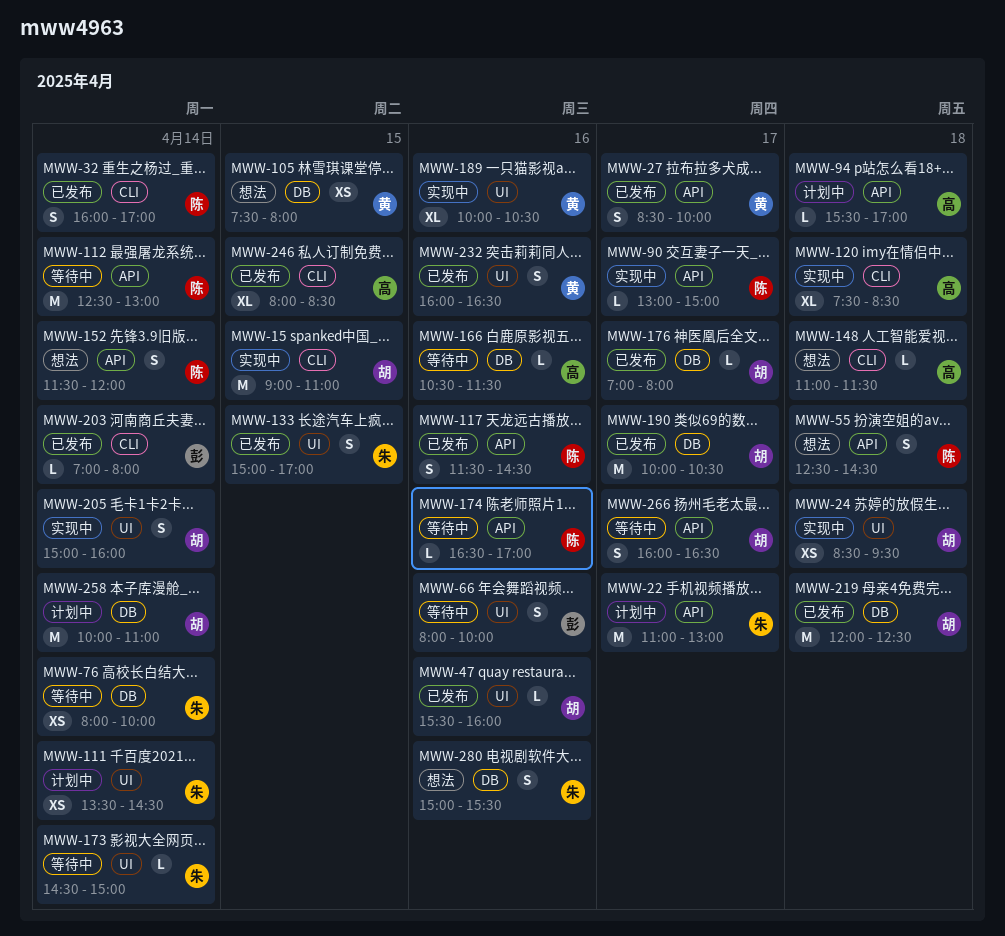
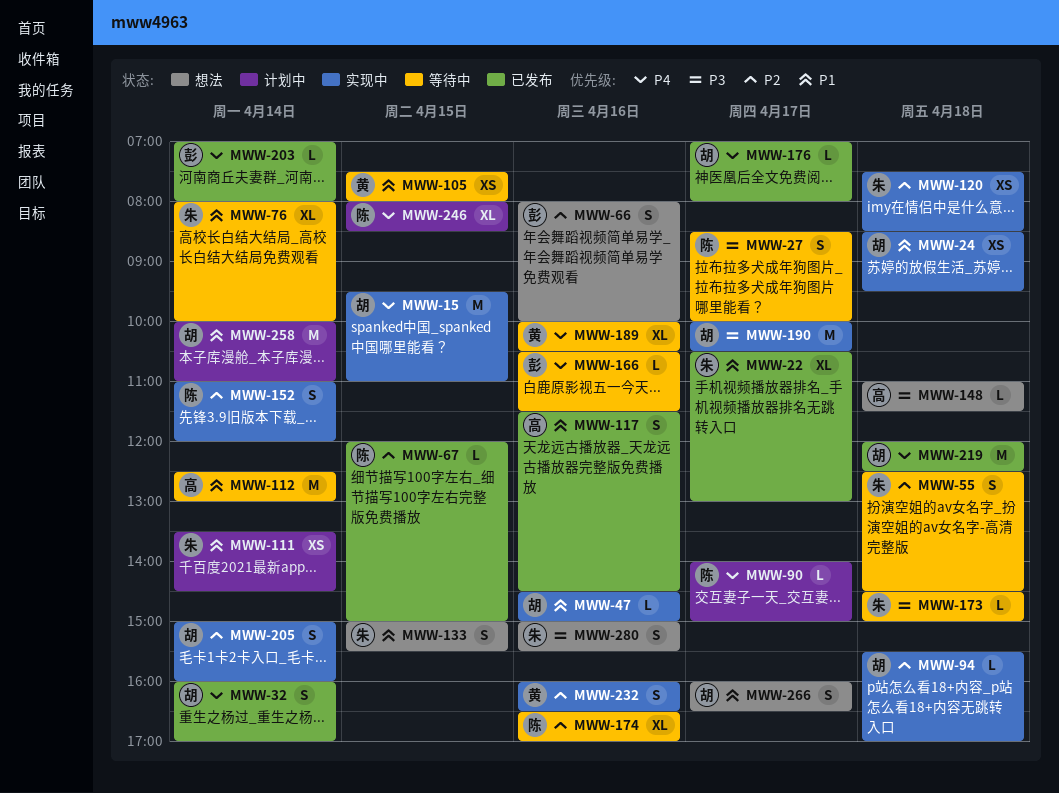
MWW-15, begins: 09:00 -> 09:30
MWW-22, status: 计划中 -> 已发布
MWW-22, estimate: M -> XL
MWW-22, begins: 11:00 -> 10:30
MWW-27, status: 已发布 -> 等待中
MWW-27, owner: 黄 -> 陈
MWW-32, owner: 陈 -> 胡
MWW-47, status: 已发布 -> 实现中
MWW-47, begins: 15:30 -> 14:30
MWW-47, ends: 16:00 -> 15:00
MWW-55, status: 想法 -> 等待中
MWW-55, owner: 陈 -> 朱
MWW-66, status: 等待中 -> 想法
MWW-67: none -> present
MWW-76, estimate: XS -> XL
MWW-90, status: 实现中 -> 计划中
MWW-90, begins: 13:00 -> 14:00
MWW-94, status: 计划中 -> 实现中
MWW-94, owner: 高 -> 胡
MWW-105, status: 想法 -> 等待中
MWW-112, owner: 陈 -> 高
MWW-117, owner: 陈 -> 高
MWW-120, owner: 高 -> 朱
MWW-120, estimate: XL -> XS
MWW-133, status: 已发布 -> 想法
MWW-133, ends: 17:00 -> 15:30
MWW-152, status: 想法 -> 实现中
MWW-152, begins: 11:30 -> 11:00
MWW-166, owner: 高 -> 彭
MWW-173, day: Apr 14 -> Apr 18
MWW-174, estimate: L -> XL
MWW-189, status: 实现中 -> 等待中
MWW-190, status: 已发布 -> 实现中
MWW-232, status: 已发布 -> 实现中
MWW-246, status: 已发布 -> 计划中
MWW-246, owner: 高 -> 陈
MWW-266, status: 等待中 -> 想法

